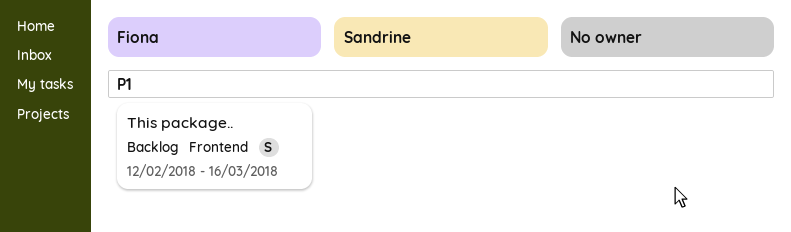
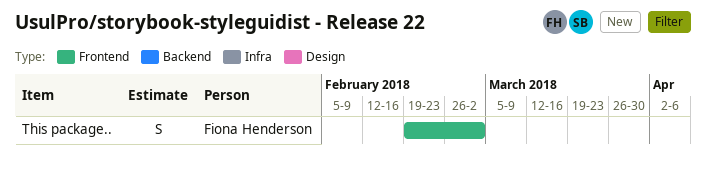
This package.., start: Feb 12 -> Feb 19
This package.., due: Mar 16 -> Mar 2

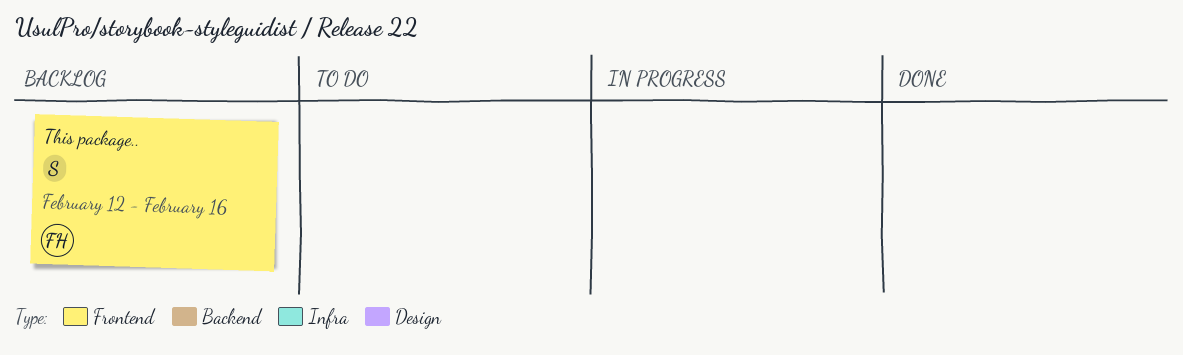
This package.., start: Feb 19 -> Feb 12
This package.., due: Mar 2 -> Feb 16

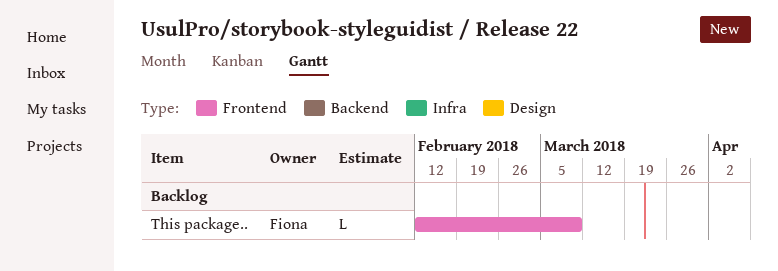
This package.., estimate: S -> L
This package.., due: Feb 16 -> Mar 9

